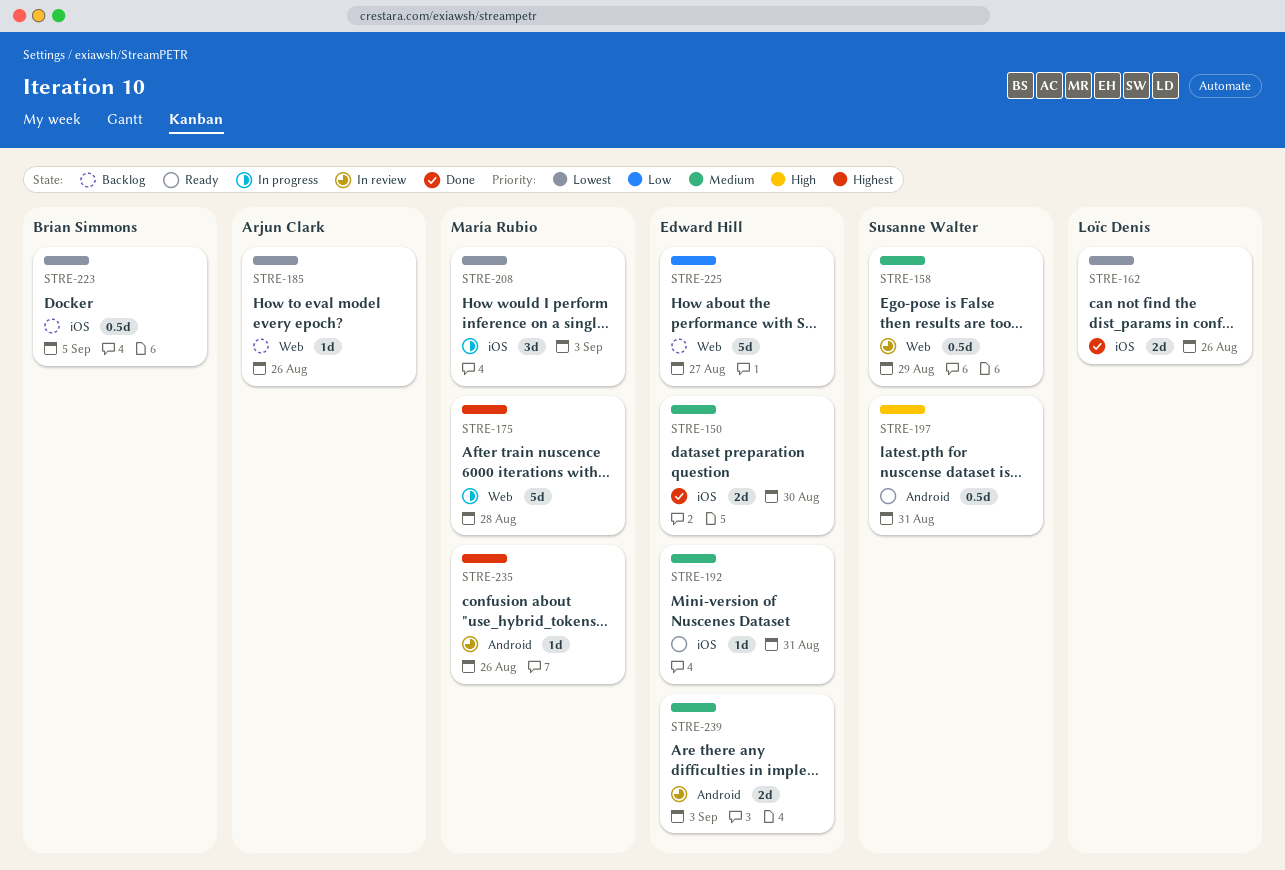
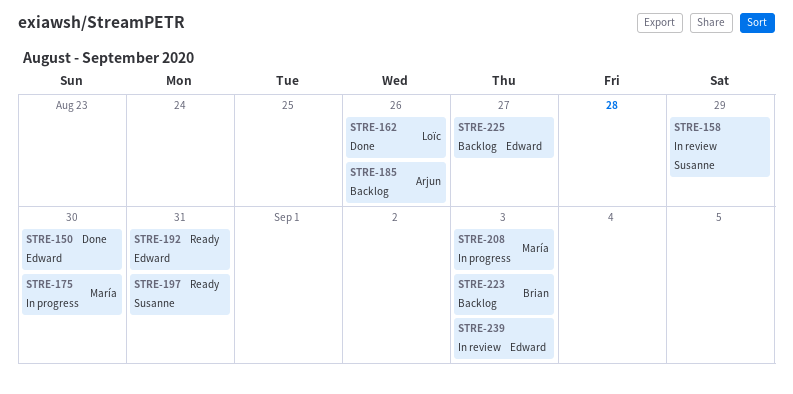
STRE-175, due: Aug 28 -> Aug 30
STRE-223, due: Sep 5 -> Sep 3
STRE-235: present -> none

